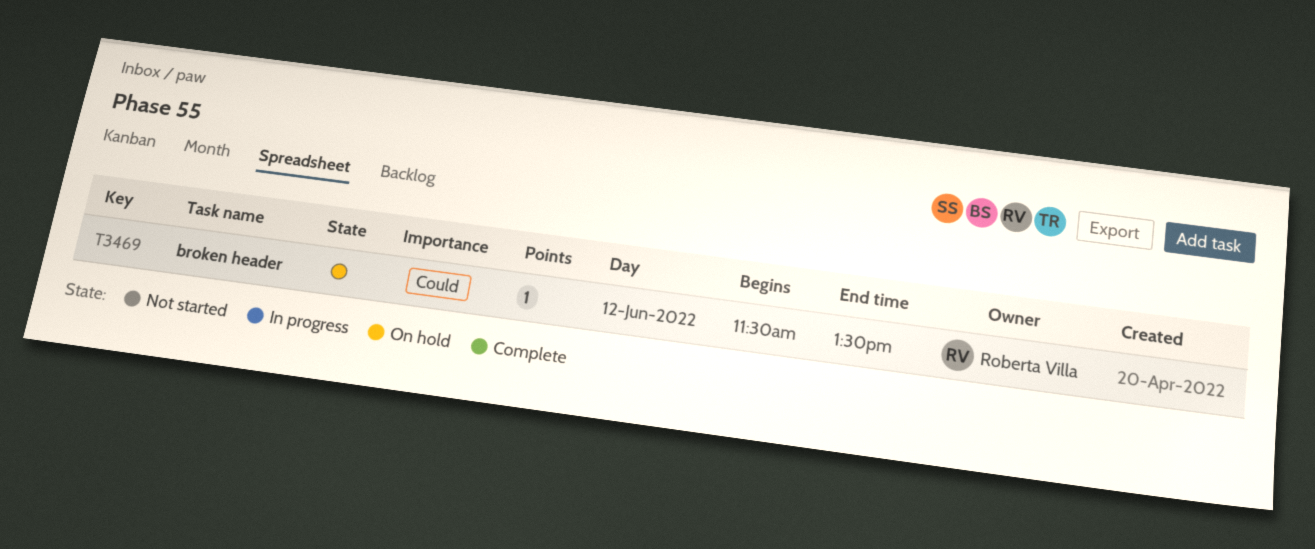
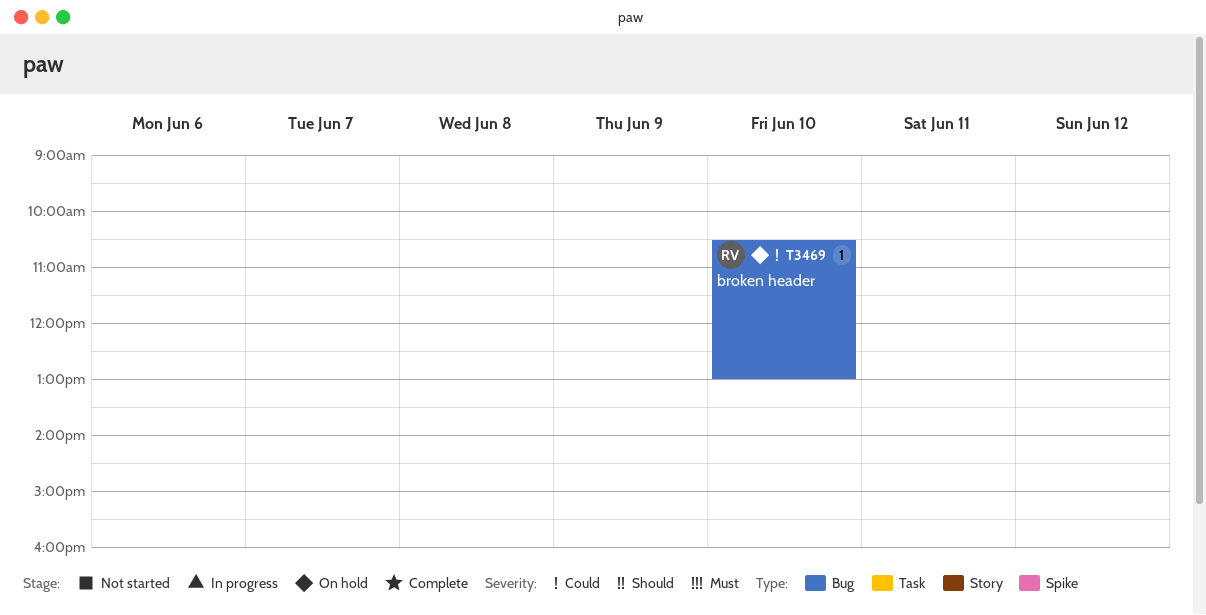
T3469, day: Jun 12 -> Jun 10
T3469, begins: 11:30 -> 10:30
T3469, ends: 13:30 -> 13:00

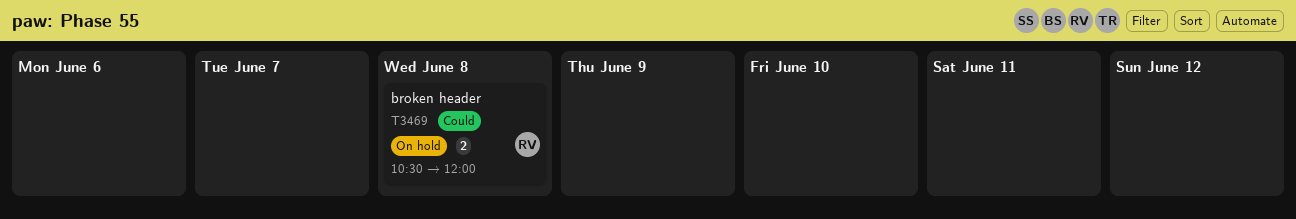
T3469, estimate: 1 -> 2
T3469, day: Jun 10 -> Jun 8
T3469, ends: 13:00 -> 12:00

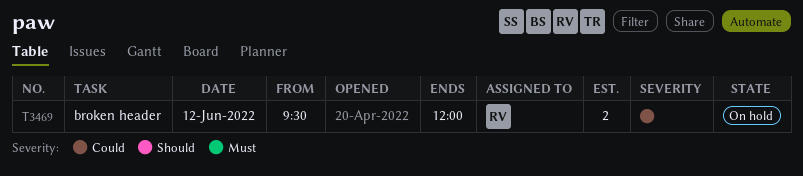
T3469, day: Jun 8 -> Jun 12
T3469, begins: 10:30 -> 09:30

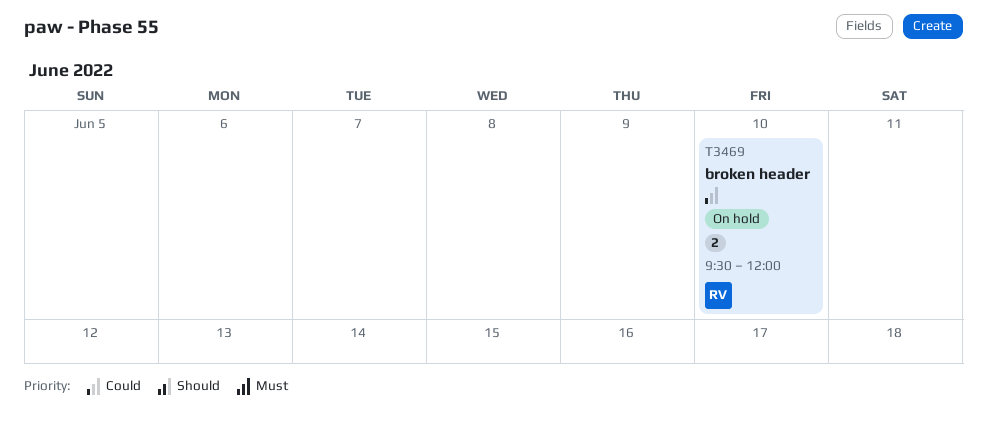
T3469, day: Jun 12 -> Jun 10

